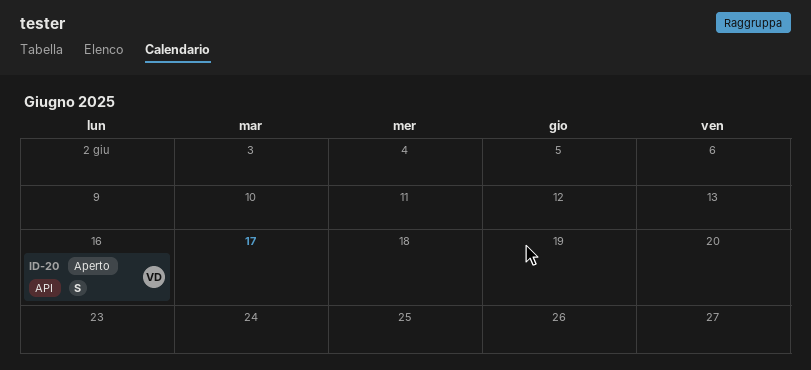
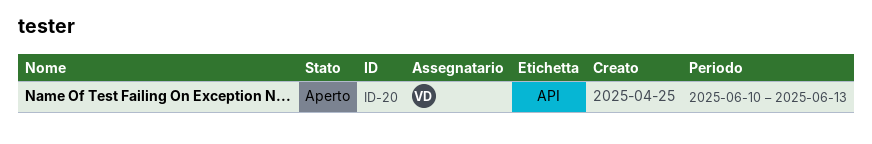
ID-20, due: Jun 16 -> Jun 13

